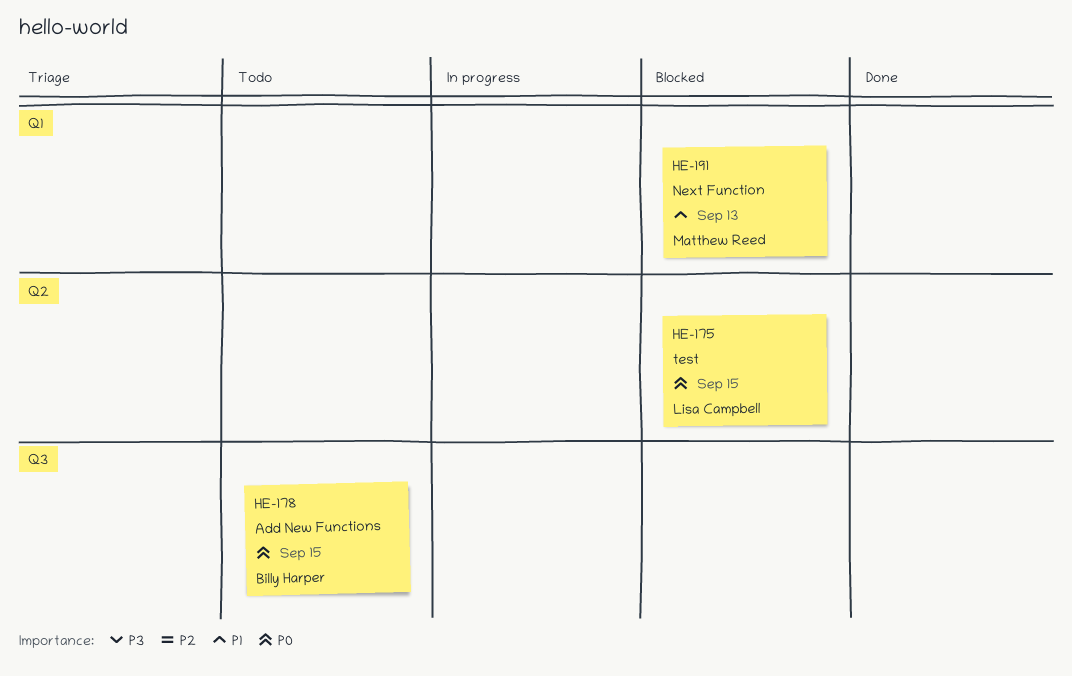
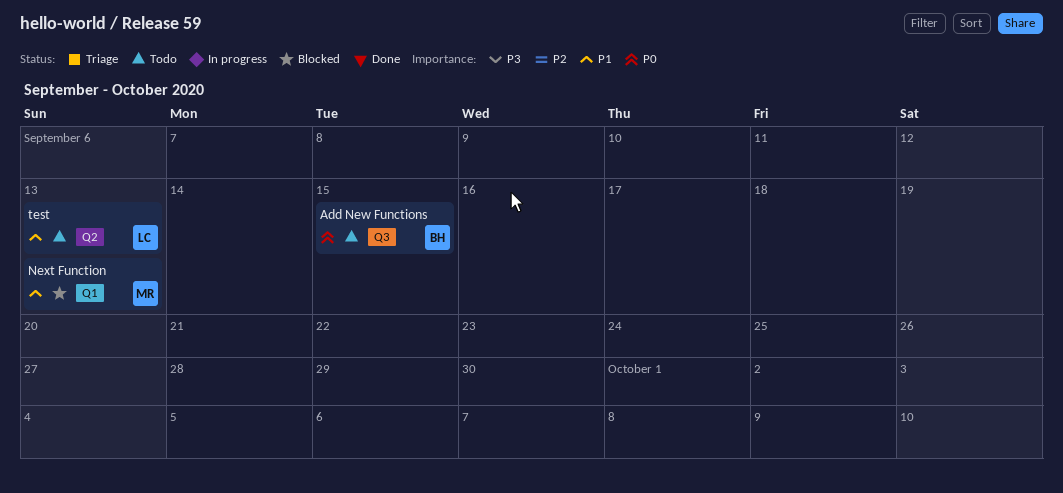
test, status: Blocked -> Todo
test, priority: P0 -> P1
test, due: Sep 15 -> Sep 13

